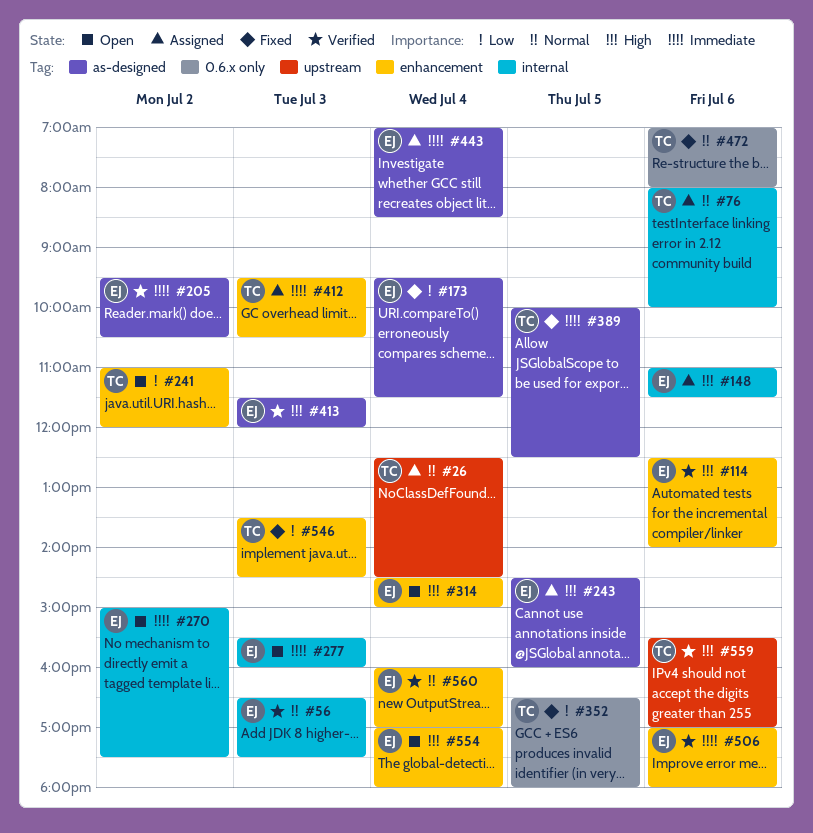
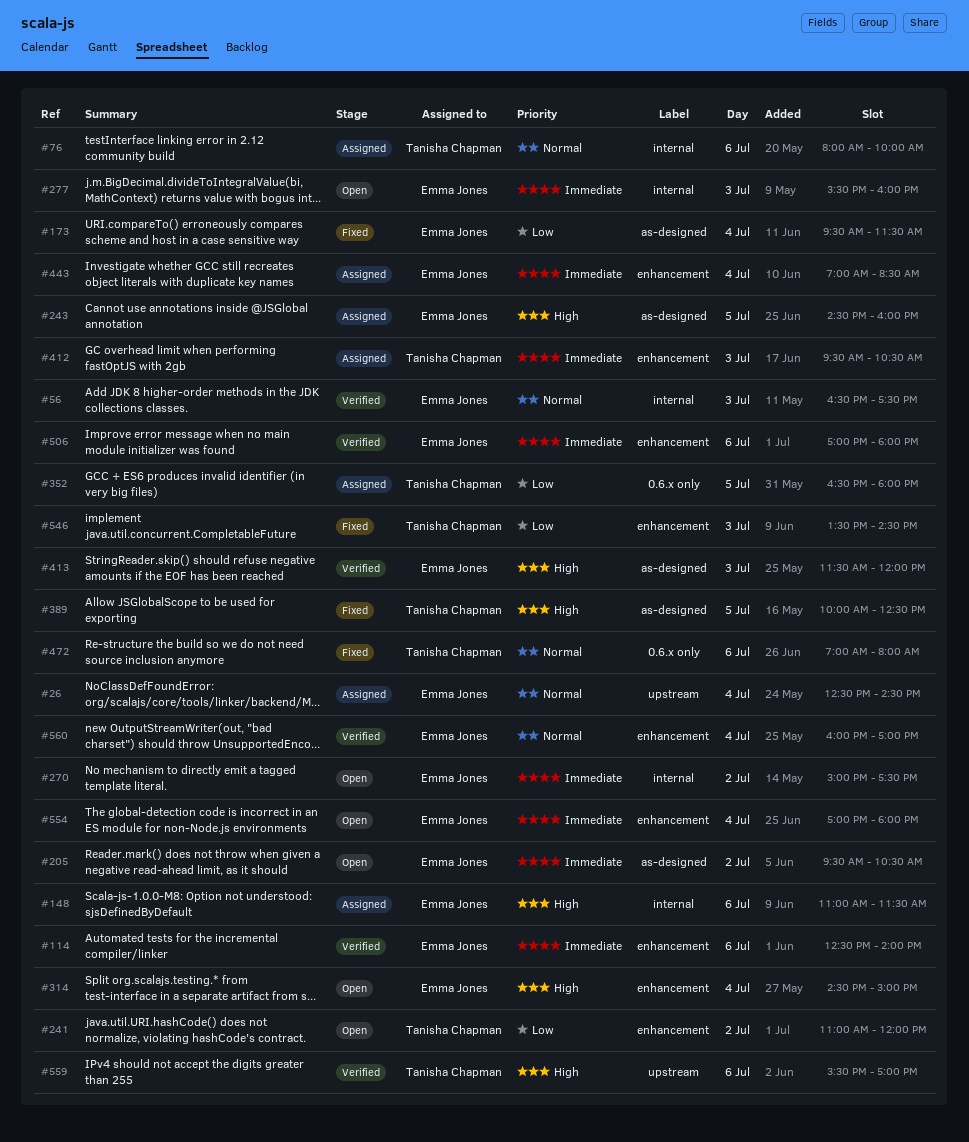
#26, owner: Tanisha Chapman -> Emma Jones
#114, priority: High -> Immediate
#205, status: Verified -> Open
#352, status: Fixed -> Assigned
#389, priority: Immediate -> High
#443, label: as-designed -> enhancement
#554, priority: High -> Immediate

